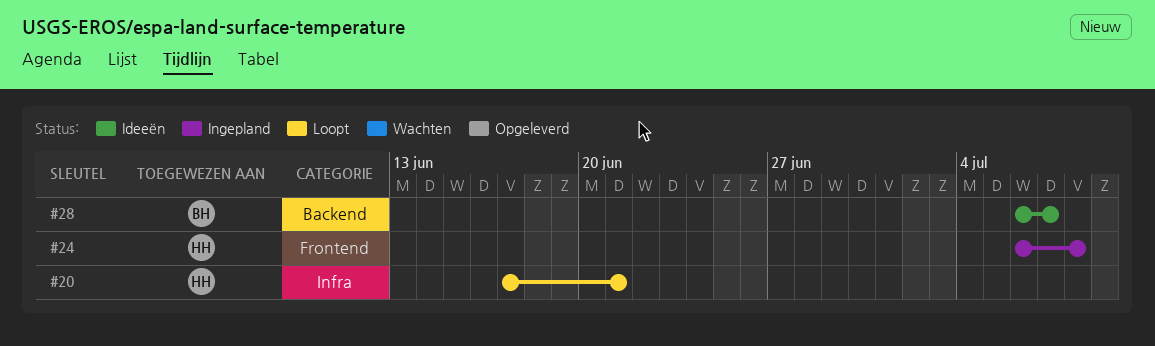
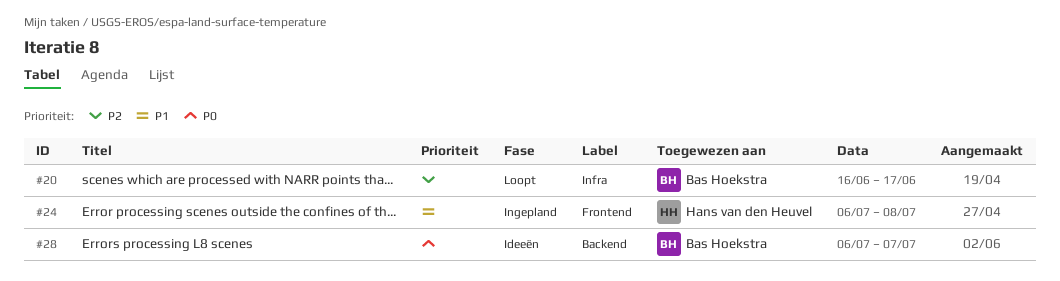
#20, owner: Hans van den Heuvel -> Bas Hoekstra
#20, start: Jun 17 -> Jun 16
#20, due: Jun 21 -> Jun 17

